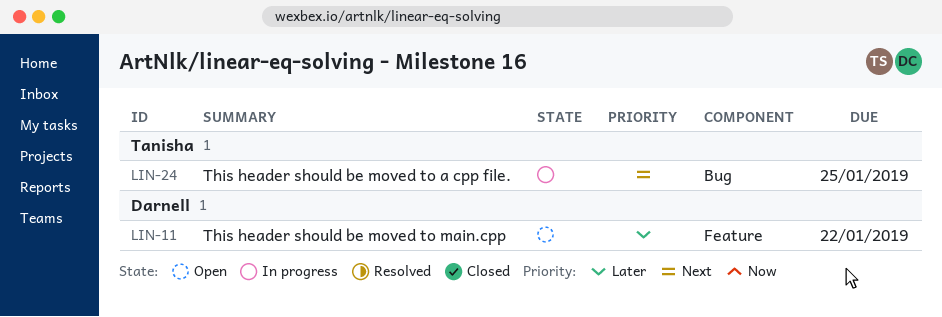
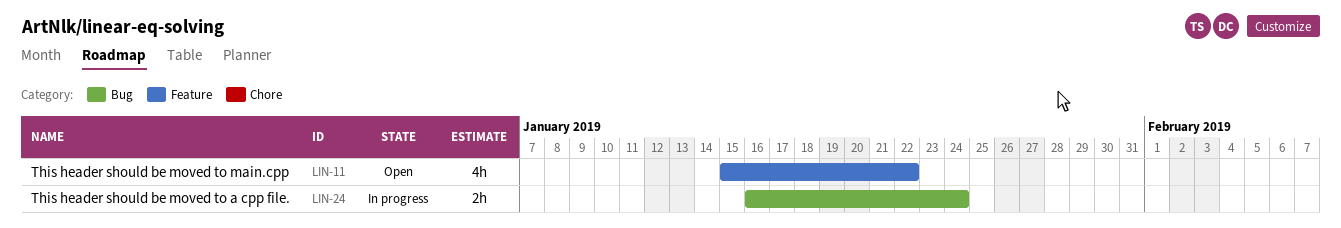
LIN-24, due: Jan 25 -> Jan 24

